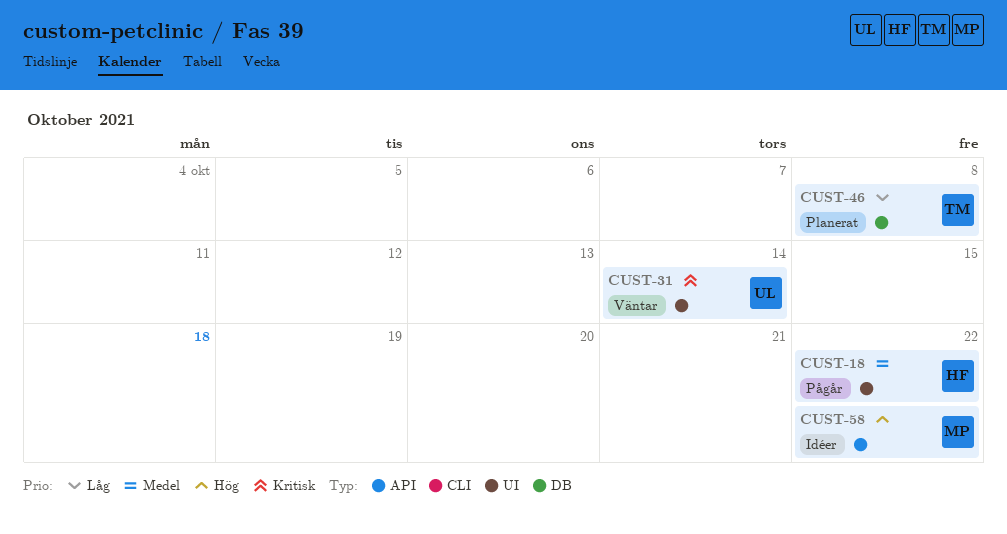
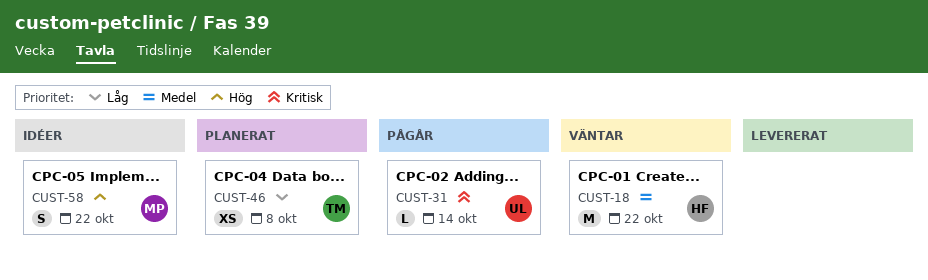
CUST-18, status: Pågår -> Väntar
CUST-31, status: Väntar -> Pågår

